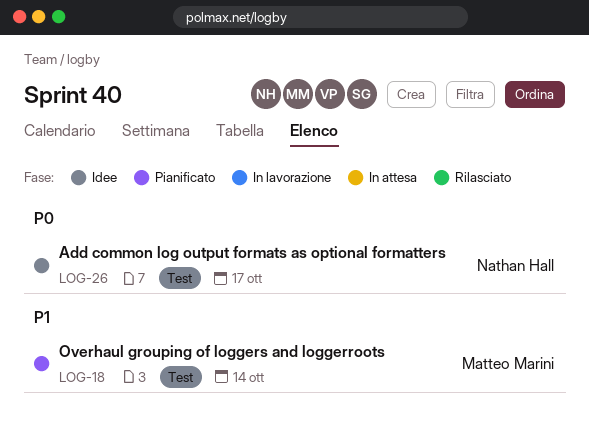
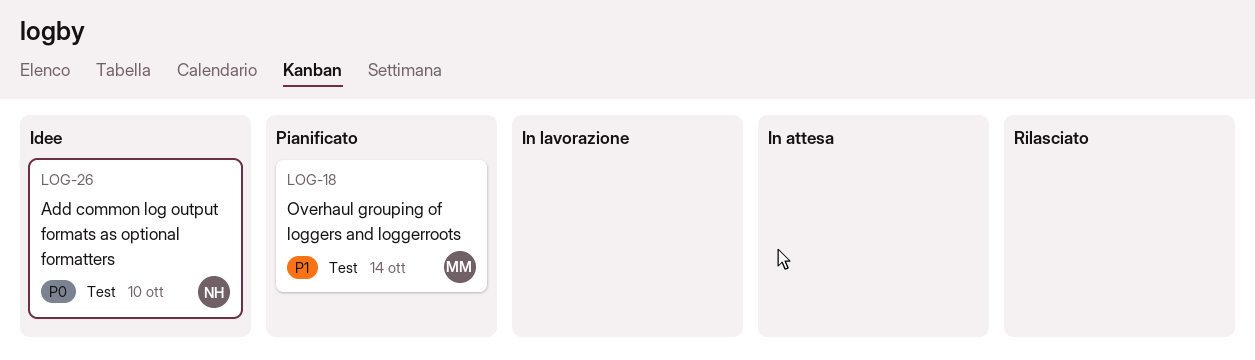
LOG-26, due: Oct 17 -> Oct 10

